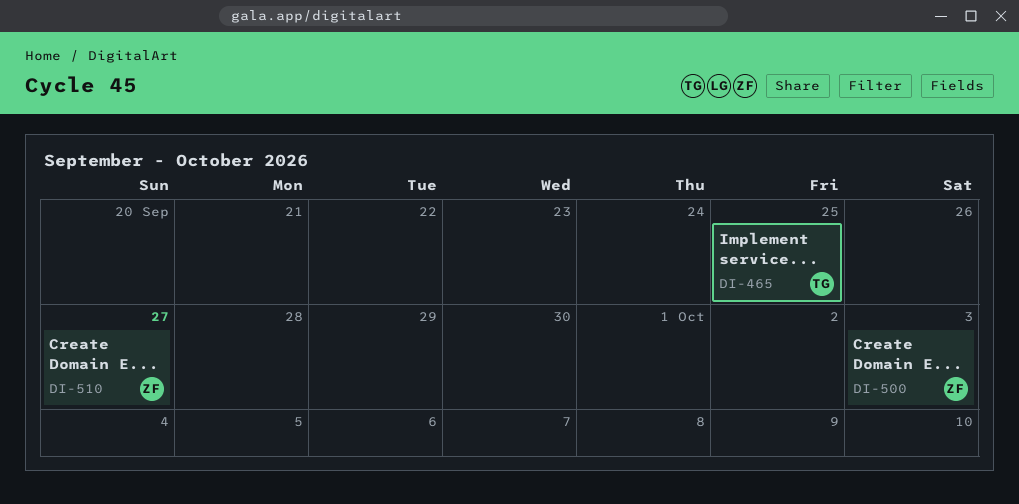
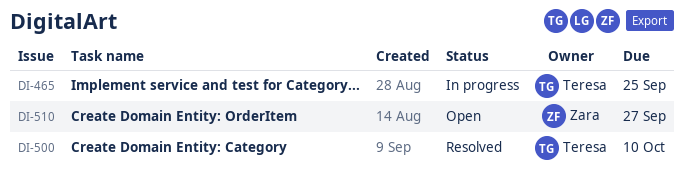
DI-500, owner: Zara -> Teresa
DI-500, due: Oct 3 -> Oct 10

